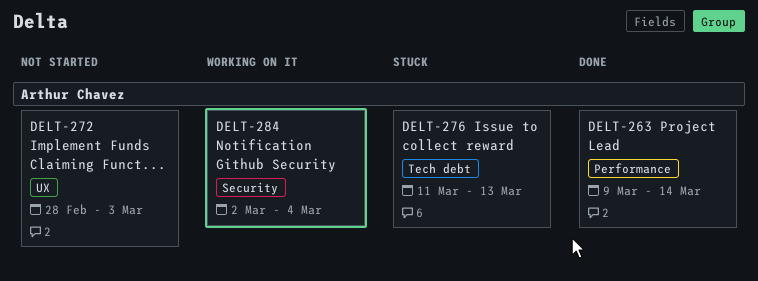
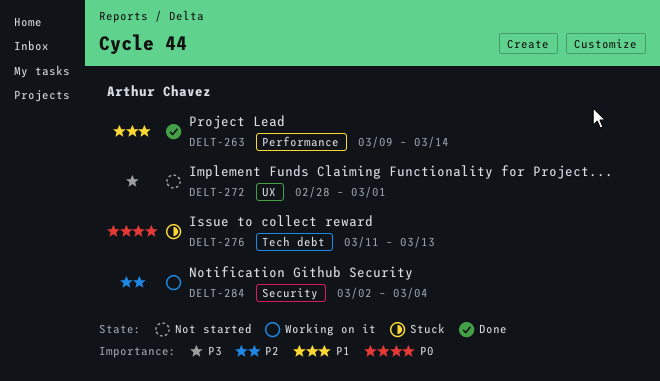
DELT-272, due: Mar 3 -> Mar 1

